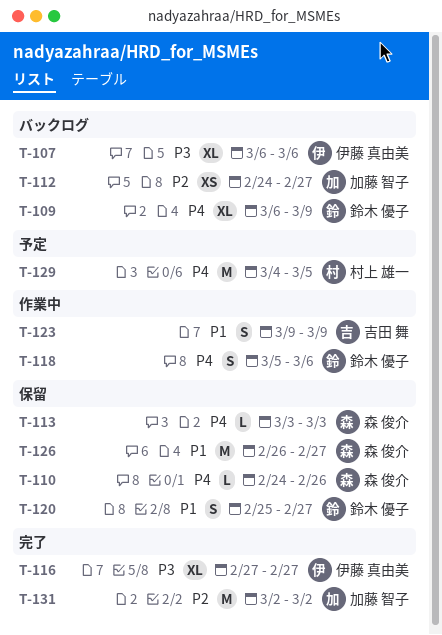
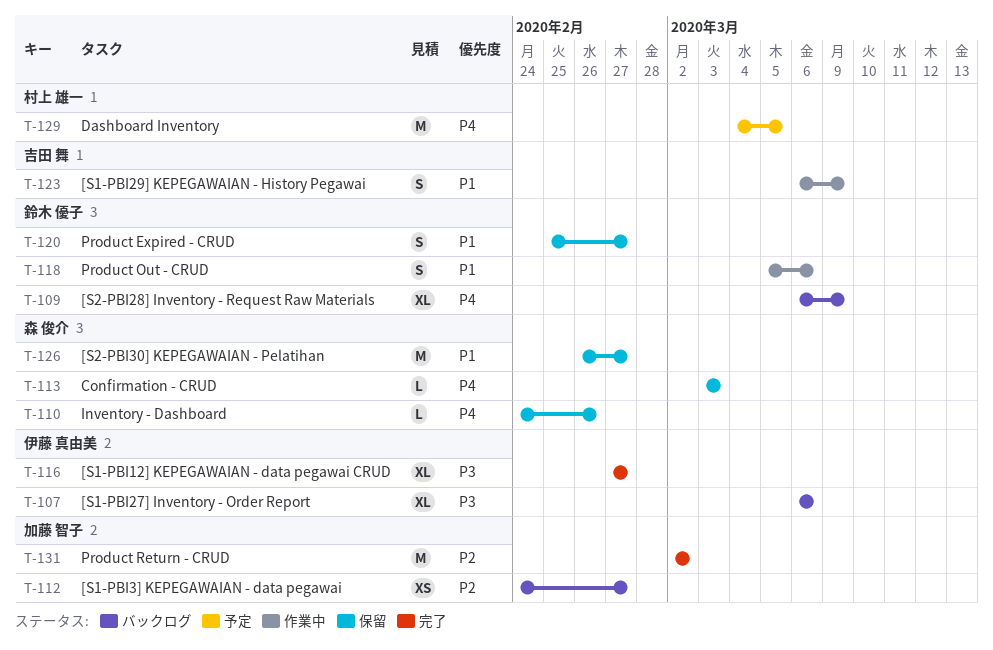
T-118, priority: P4 -> P1
T-123, start: Mar 9 -> Mar 6

